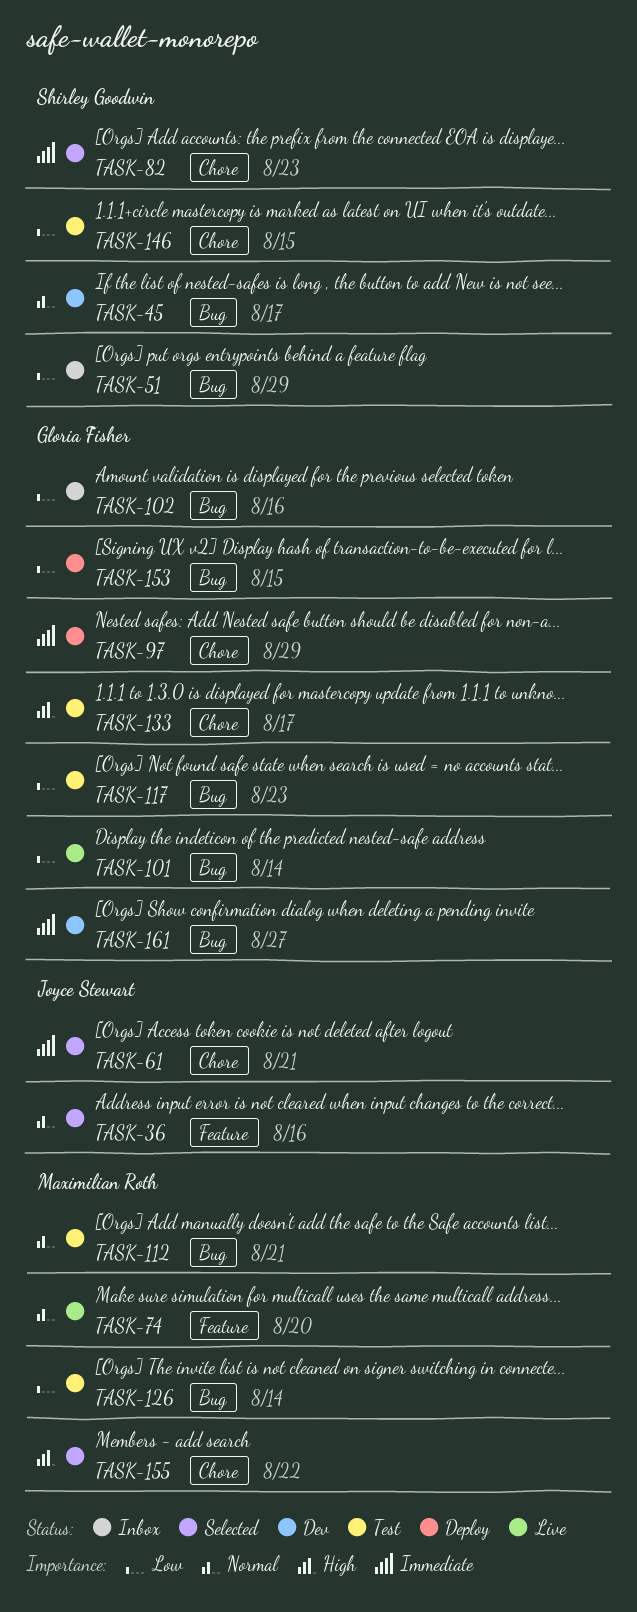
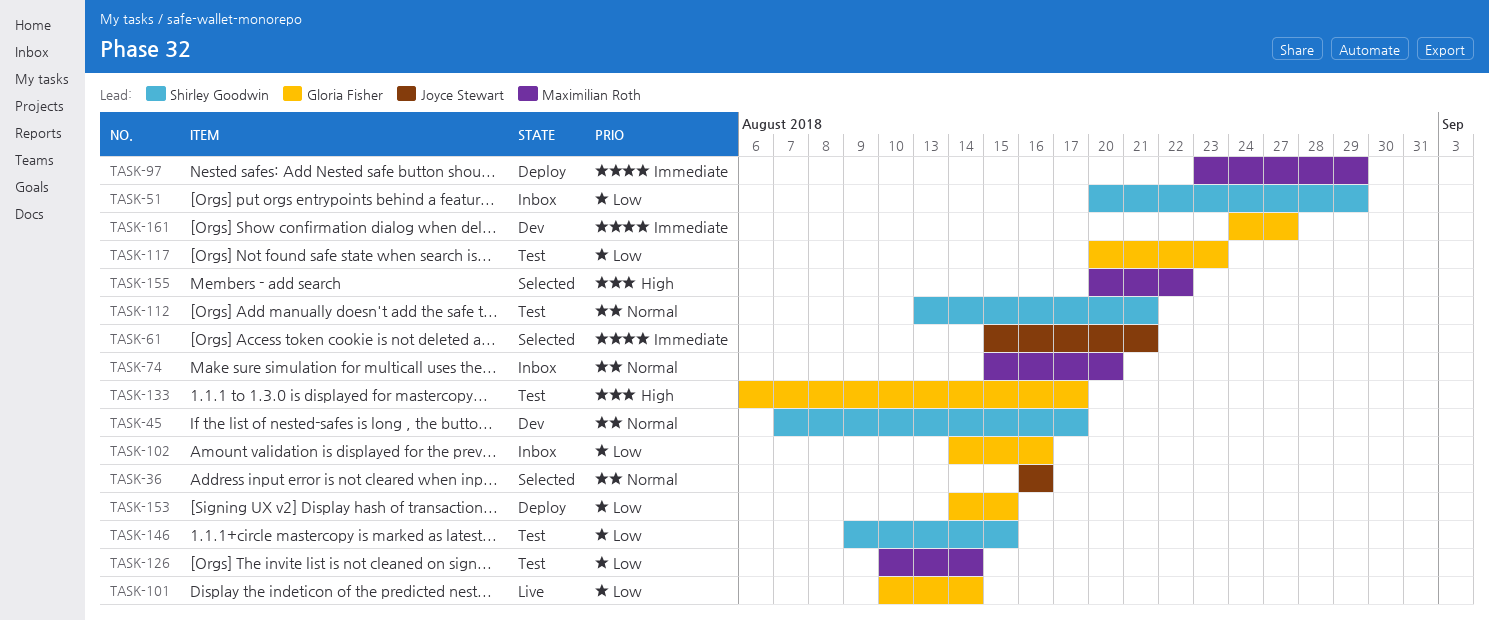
TASK-74, status: Live -> Inbox
TASK-82: present -> none
TASK-97, owner: Gloria Fisher -> Maximilian Roth
TASK-112, owner: Maximilian Roth -> Shirley Goodwin

